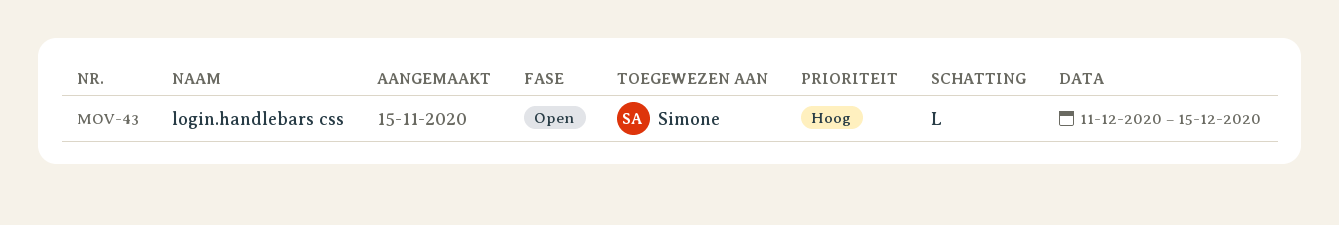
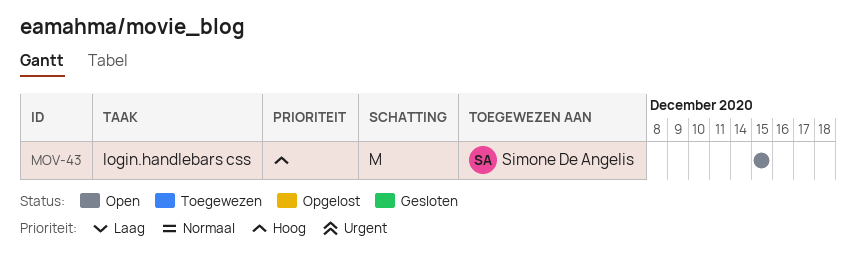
MOV-43, estimate: L -> M
MOV-43, start: Dec 11 -> Dec 15

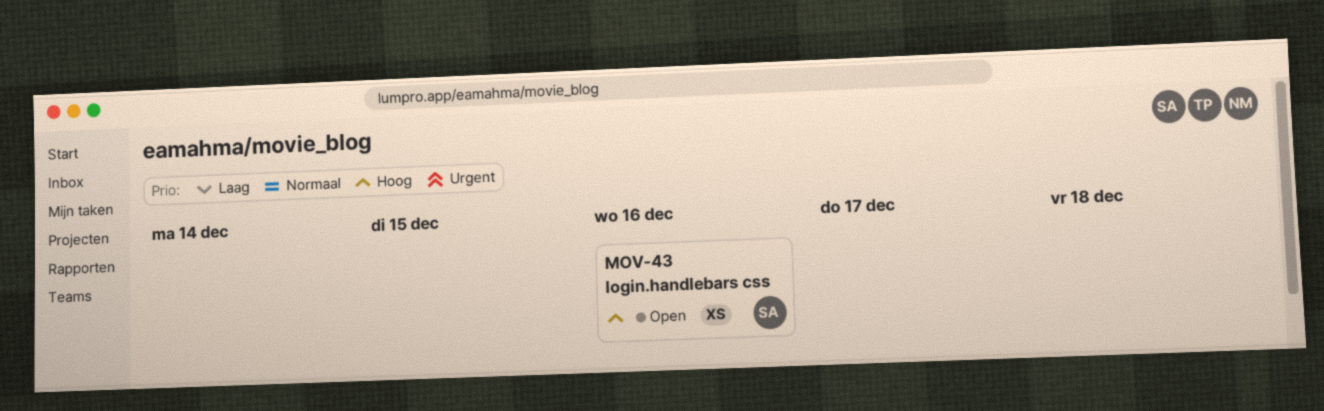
MOV-43, estimate: M -> XS
MOV-43, due: Dec 15 -> Dec 16

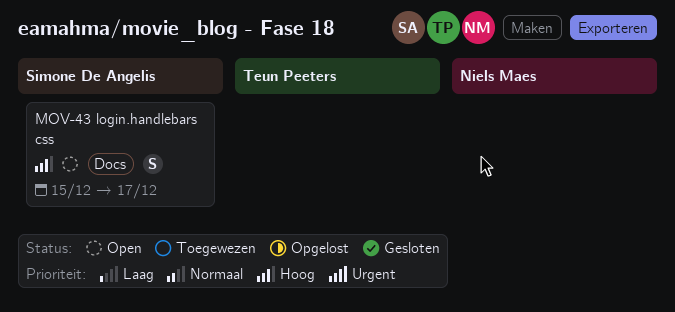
MOV-43, estimate: XS -> S
MOV-43, due: Dec 16 -> Dec 17

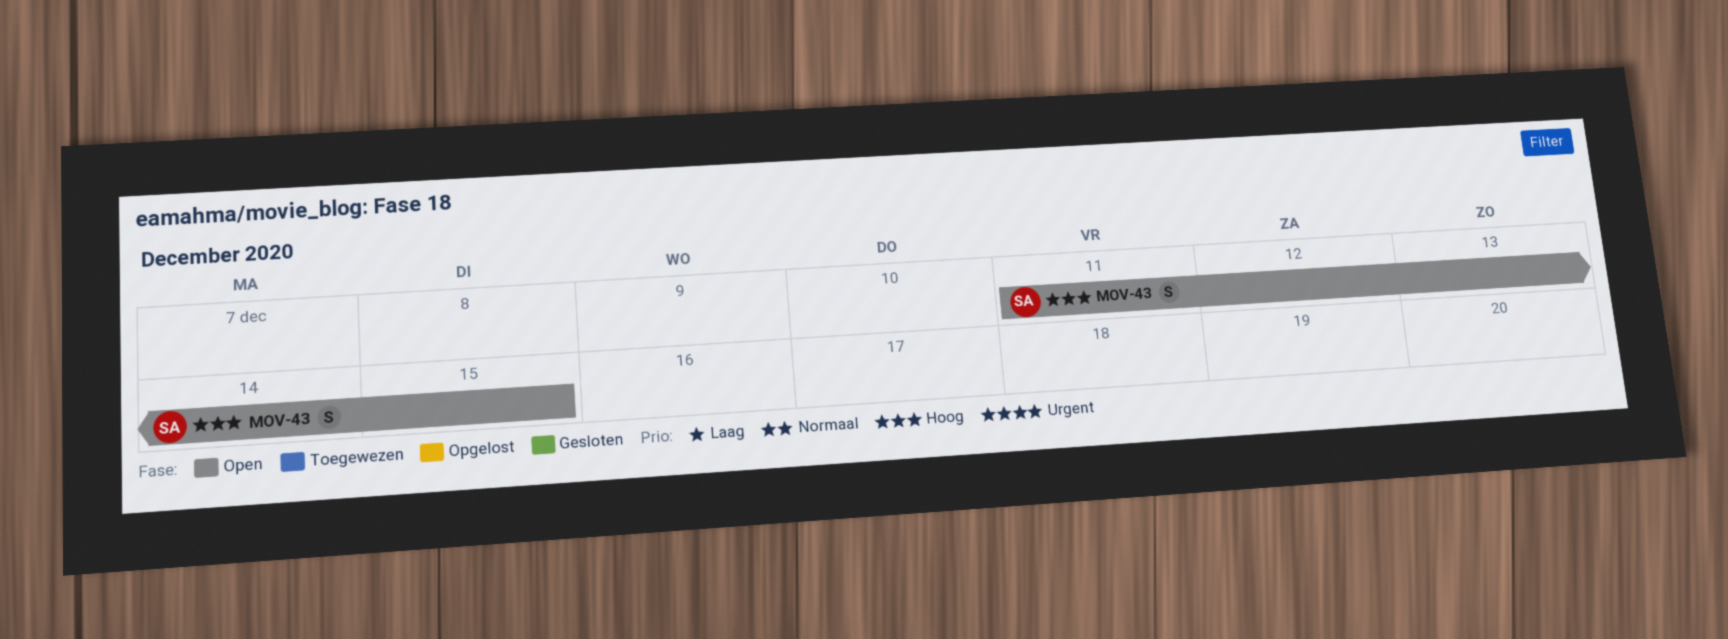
MOV-43, start: Dec 15 -> Dec 11
MOV-43, due: Dec 17 -> Dec 15

